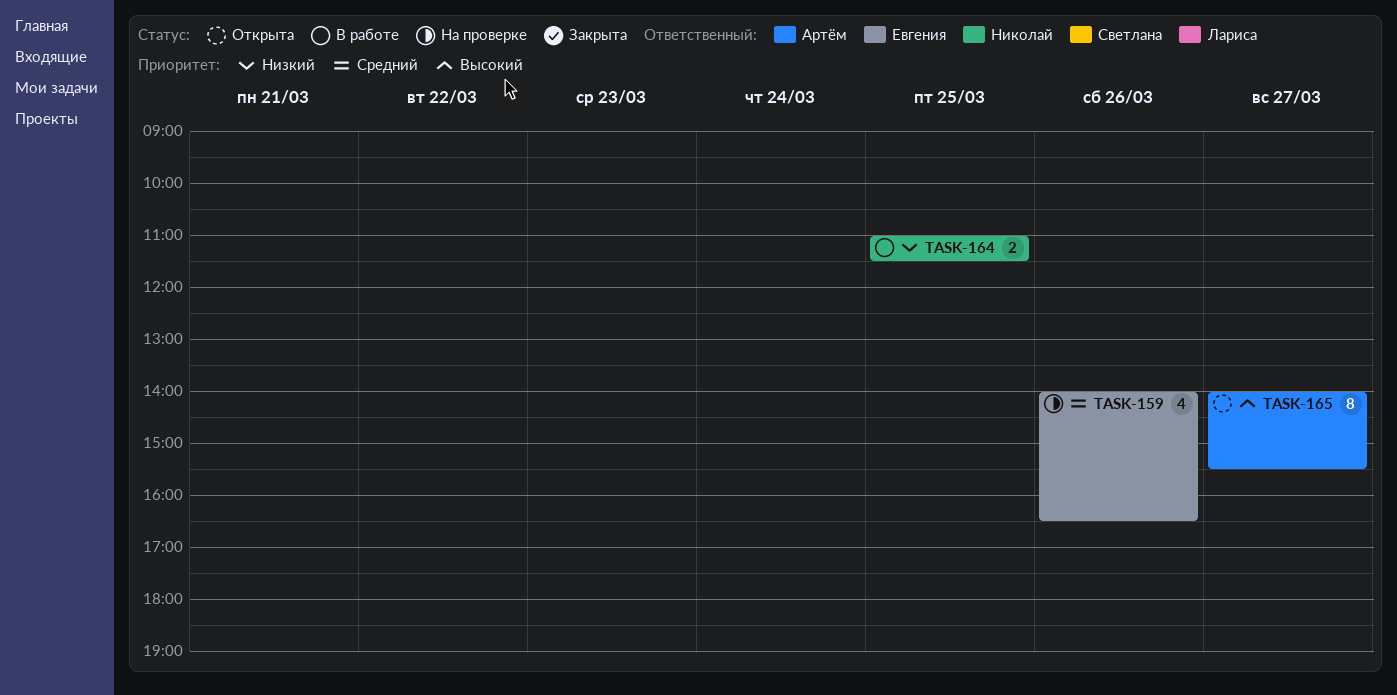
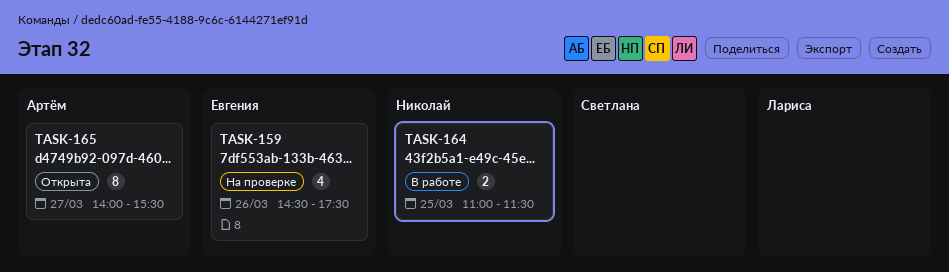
TASK-159, begins: 14:00 -> 14:30
TASK-159, ends: 16:30 -> 17:30

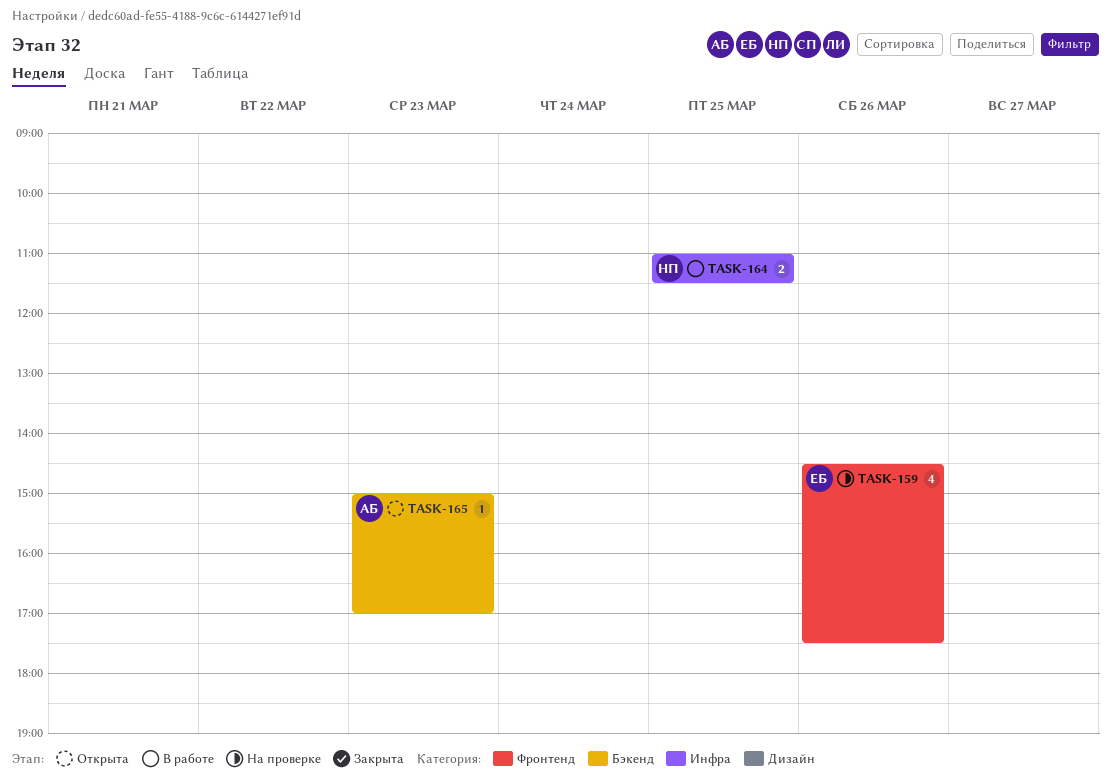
TASK-165, estimate: 8 -> 1
TASK-165, day: Mar 27 -> Mar 23
TASK-165, begins: 14:00 -> 15:00
TASK-165, ends: 15:30 -> 17:00

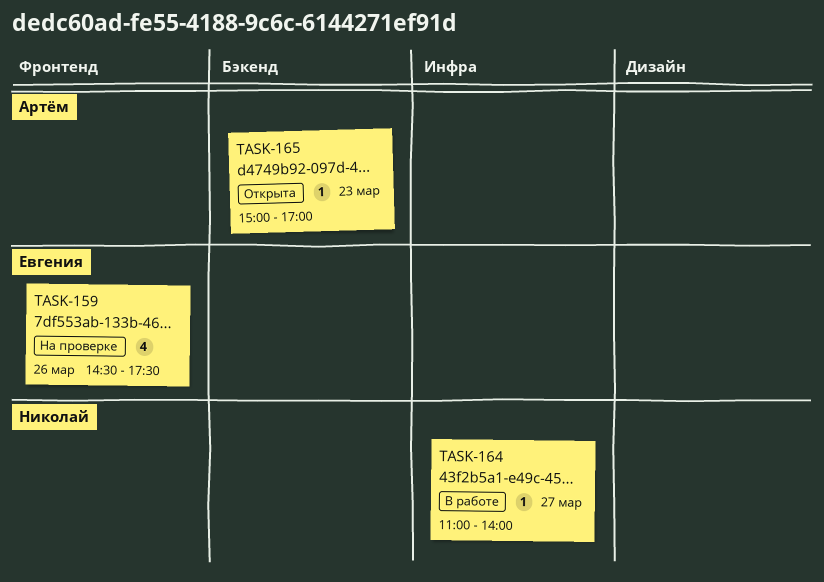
TASK-164, estimate: 2 -> 1
TASK-164, day: Mar 25 -> Mar 27
TASK-164, ends: 11:30 -> 14:00

